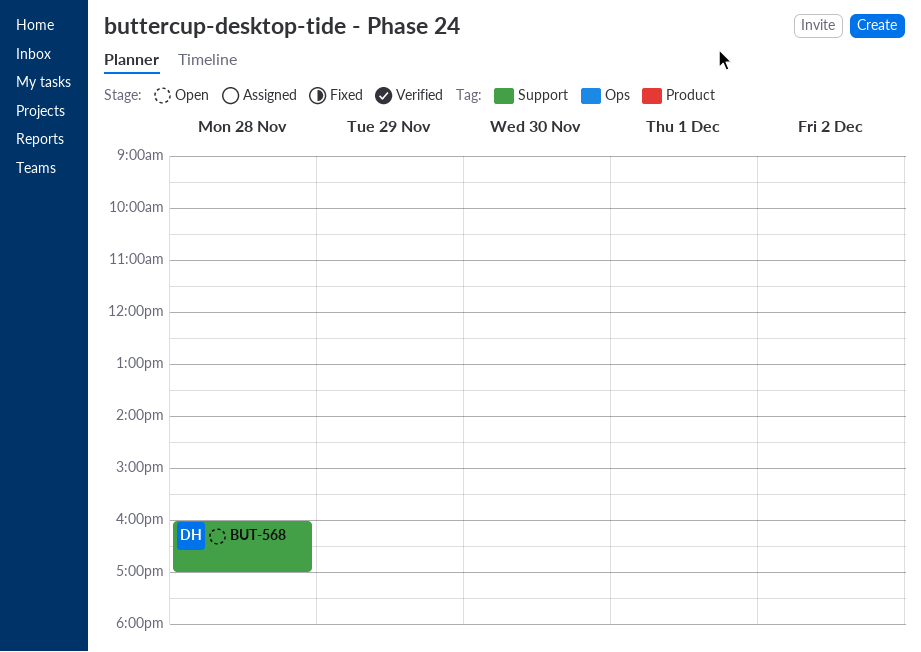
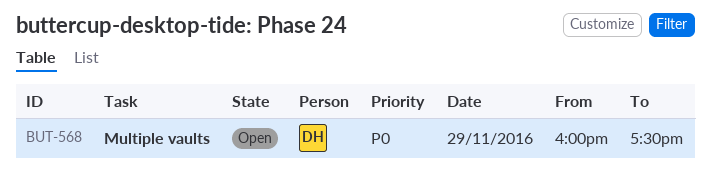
BUT-568, day: Nov 28 -> Nov 29
BUT-568, ends: 17:00 -> 17:30

